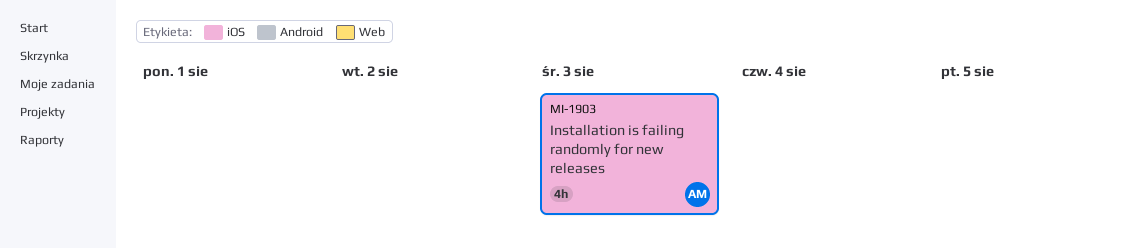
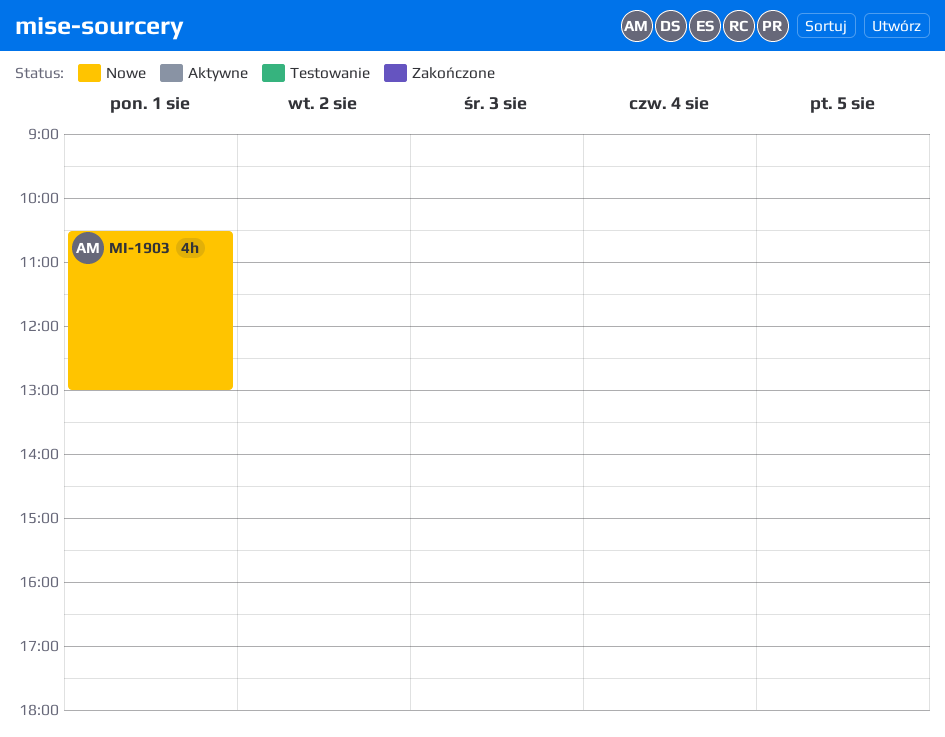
MI-1903, day: Aug 3 -> Aug 1

